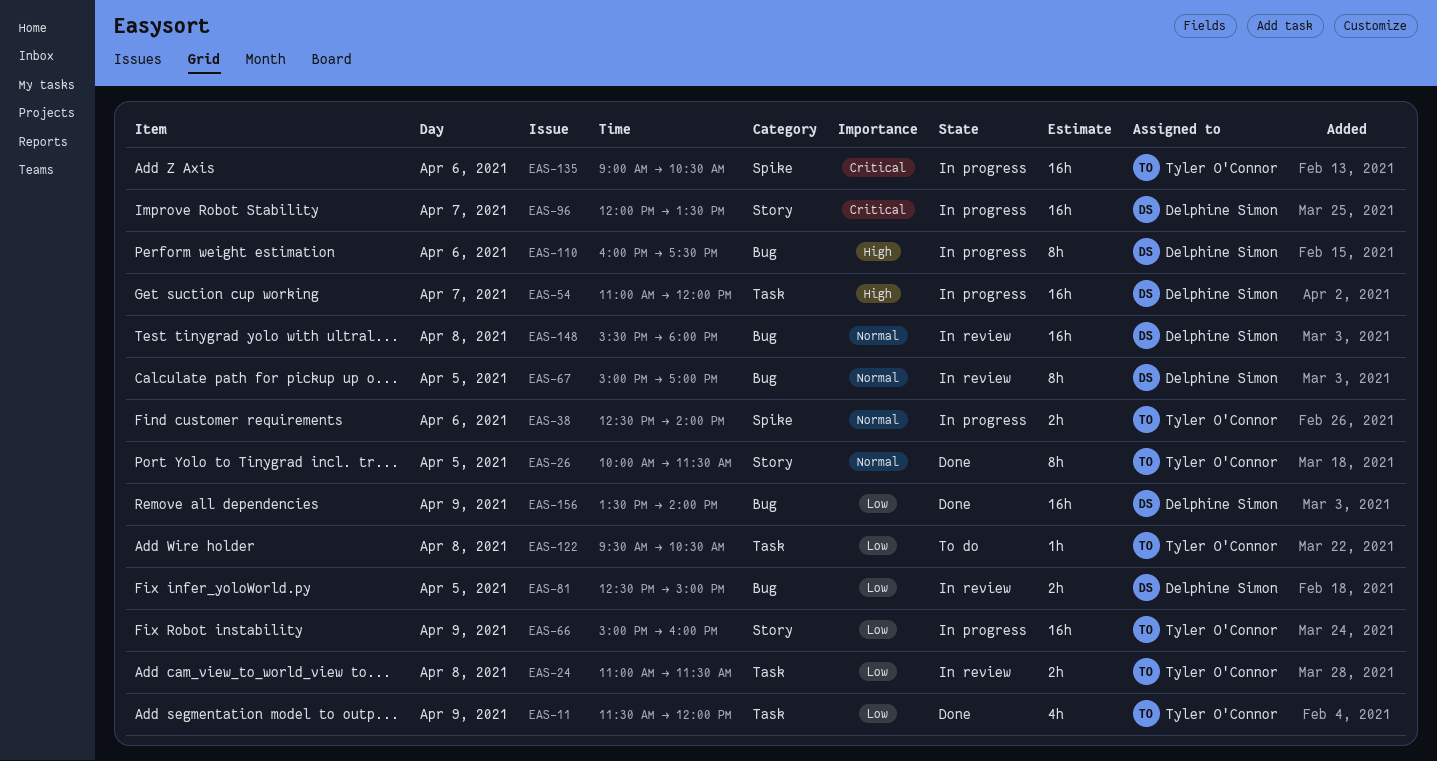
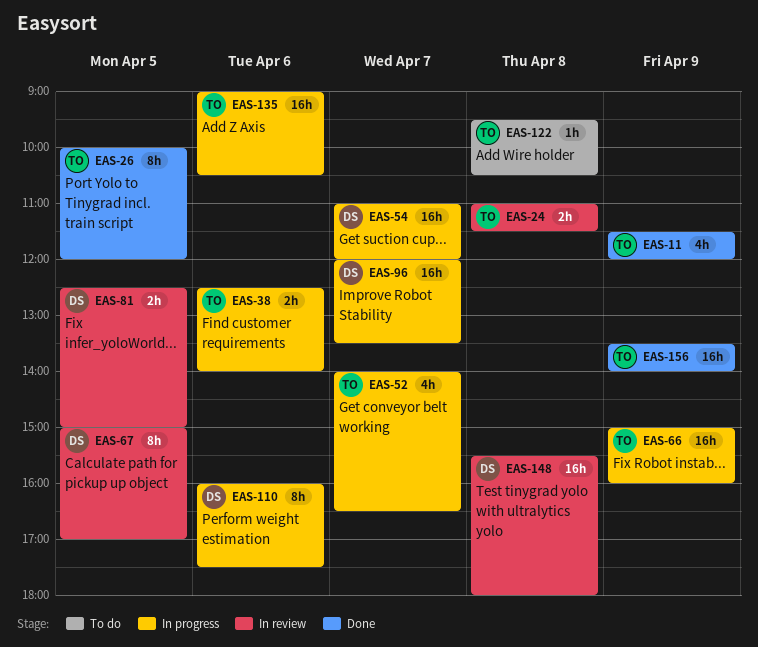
EAS-26, ends: 11:30 -> 12:00
EAS-52: none -> present
EAS-156, owner: Delphine Simon -> Tyler O'Connor

